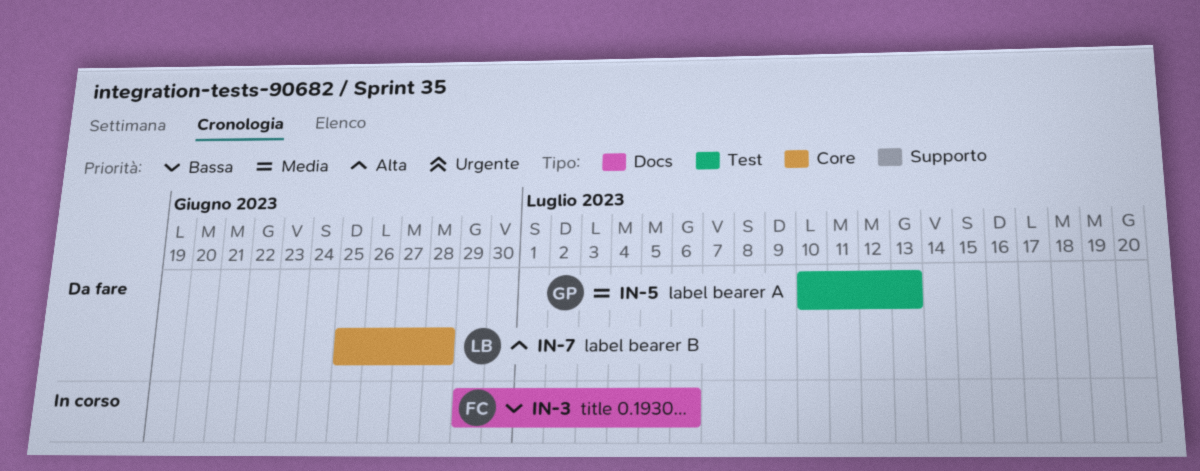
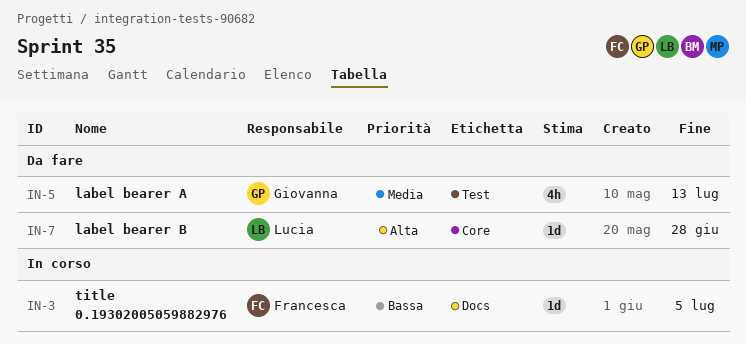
IN-3, due: Jul 6 -> Jul 5

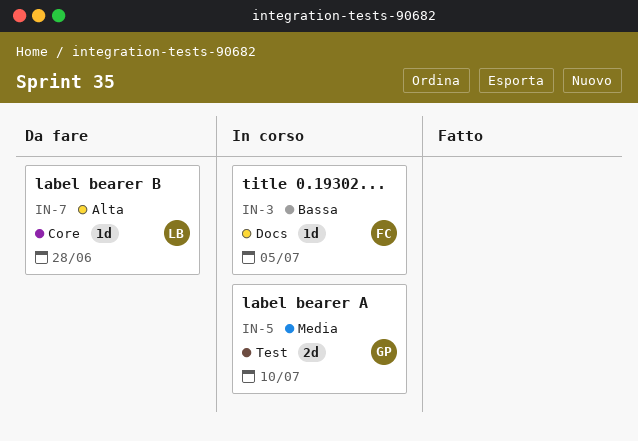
IN-5, status: Da fare -> In corso
IN-5, estimate: 4h -> 2d
IN-5, due: Jul 13 -> Jul 10

